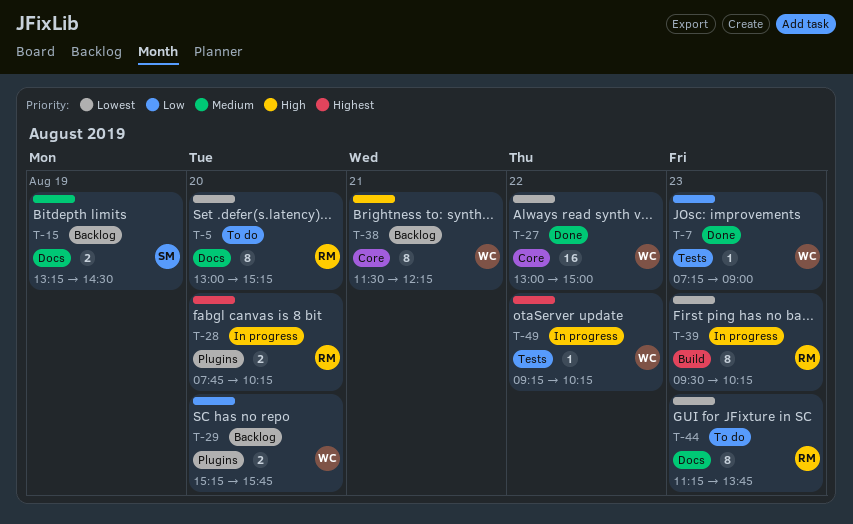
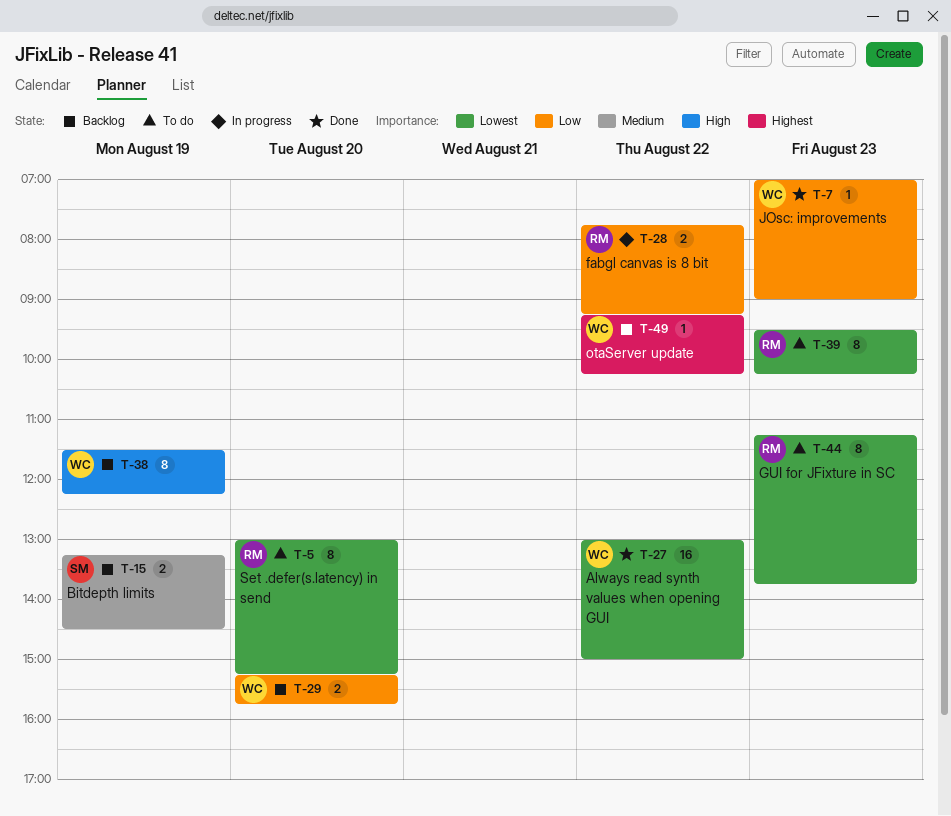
T-7, begins: 07:15 -> 07:00
T-28, priority: Highest -> Low
T-28, day: Aug 20 -> Aug 22
T-28, ends: 10:15 -> 09:15
T-38, day: Aug 21 -> Aug 19
T-39, status: In progress -> To do
T-49, status: In progress -> Backlog

